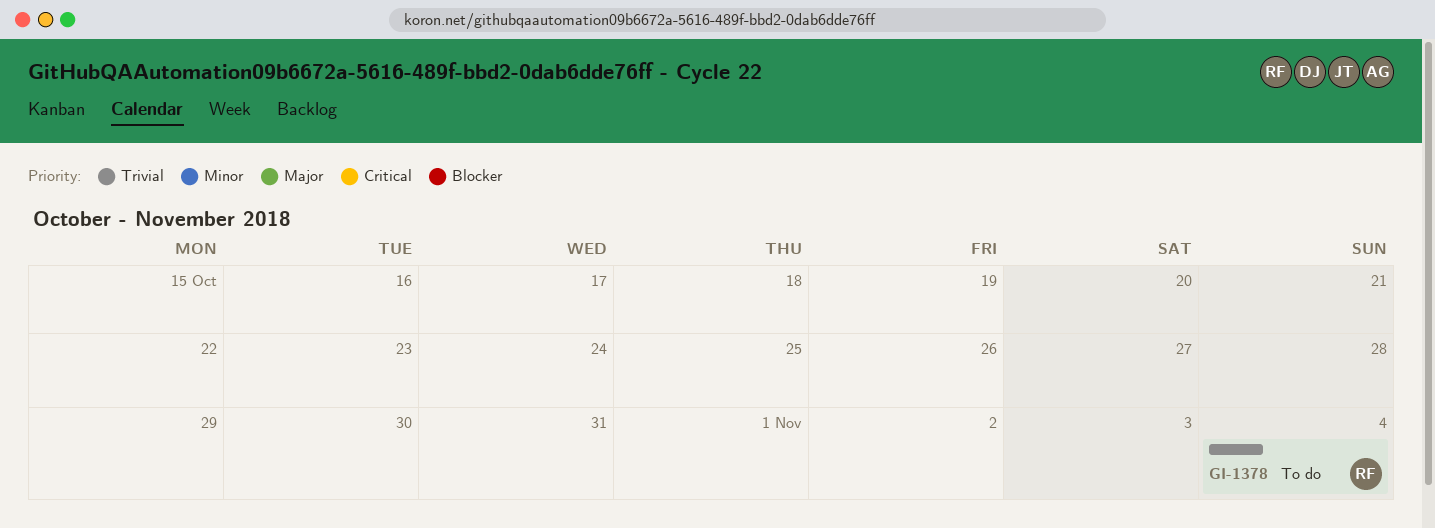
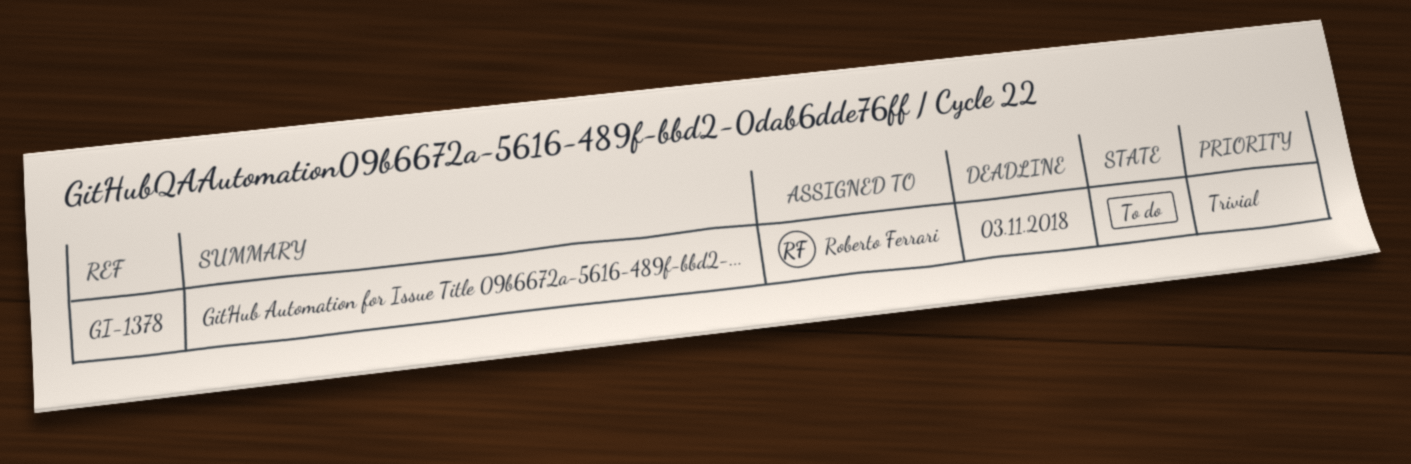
GI-1378, due: Nov 4 -> Nov 3

